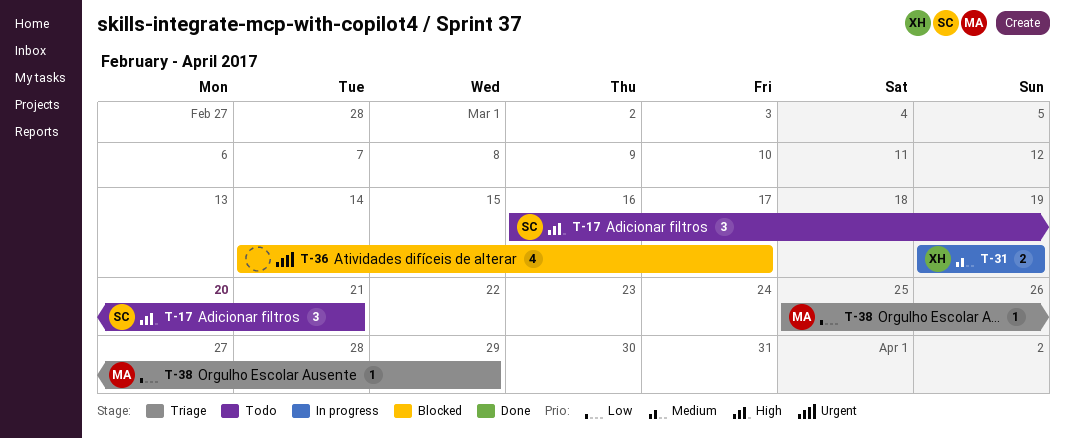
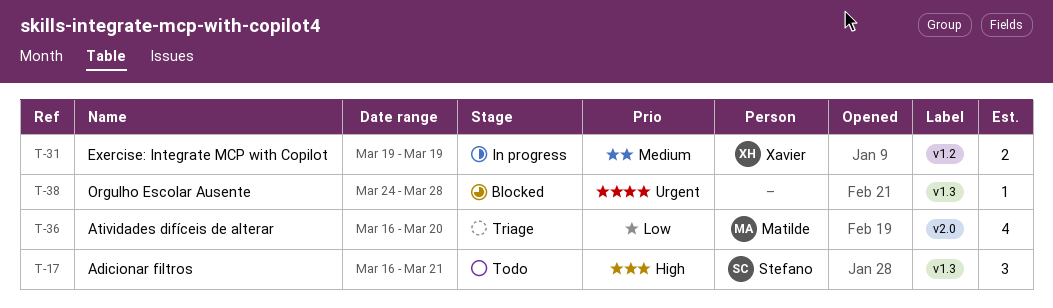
T-36, status: Blocked -> Triage
T-36, owner: none -> Matilde
T-36, priority: Urgent -> Low
T-36, start: Mar 14 -> Mar 16
T-36, due: Mar 17 -> Mar 20
T-38, status: Triage -> Blocked
T-38, owner: Matilde -> none
T-38, priority: Low -> Urgent
T-38, start: Mar 25 -> Mar 24
T-38, due: Mar 29 -> Mar 28

